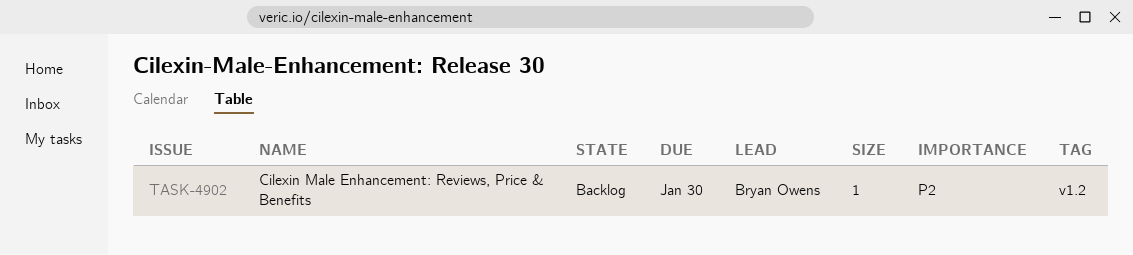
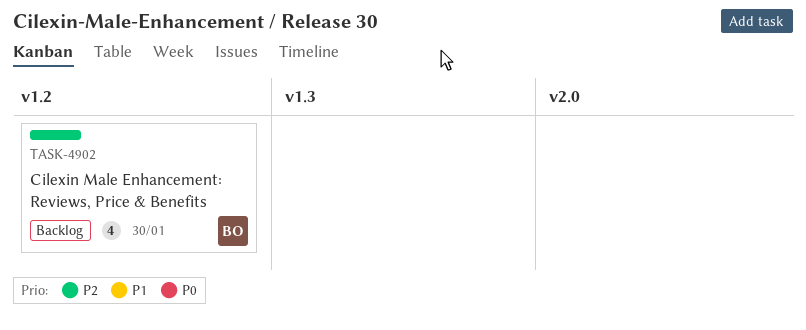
TASK-4902, estimate: 1 -> 4

